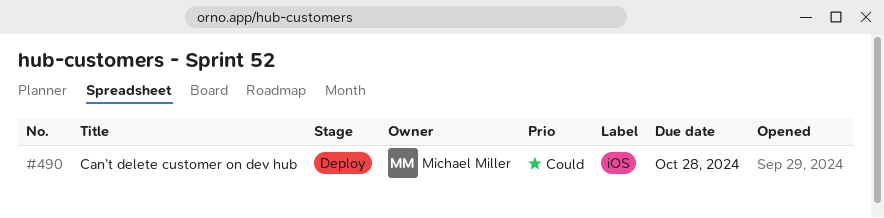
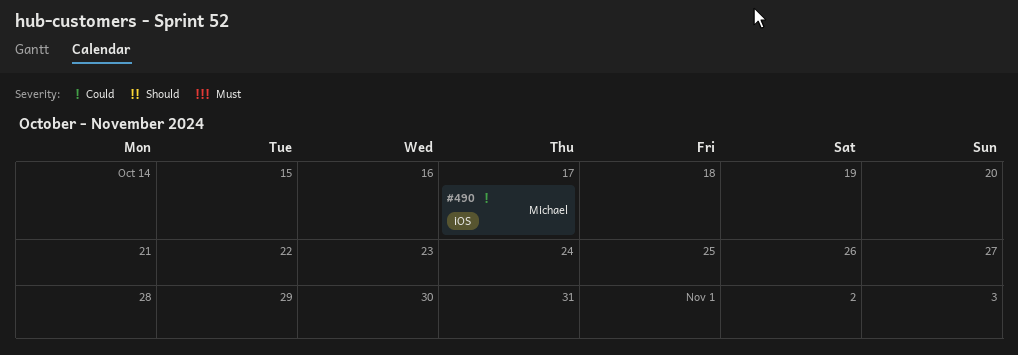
#490, due: Oct 28 -> Oct 17

